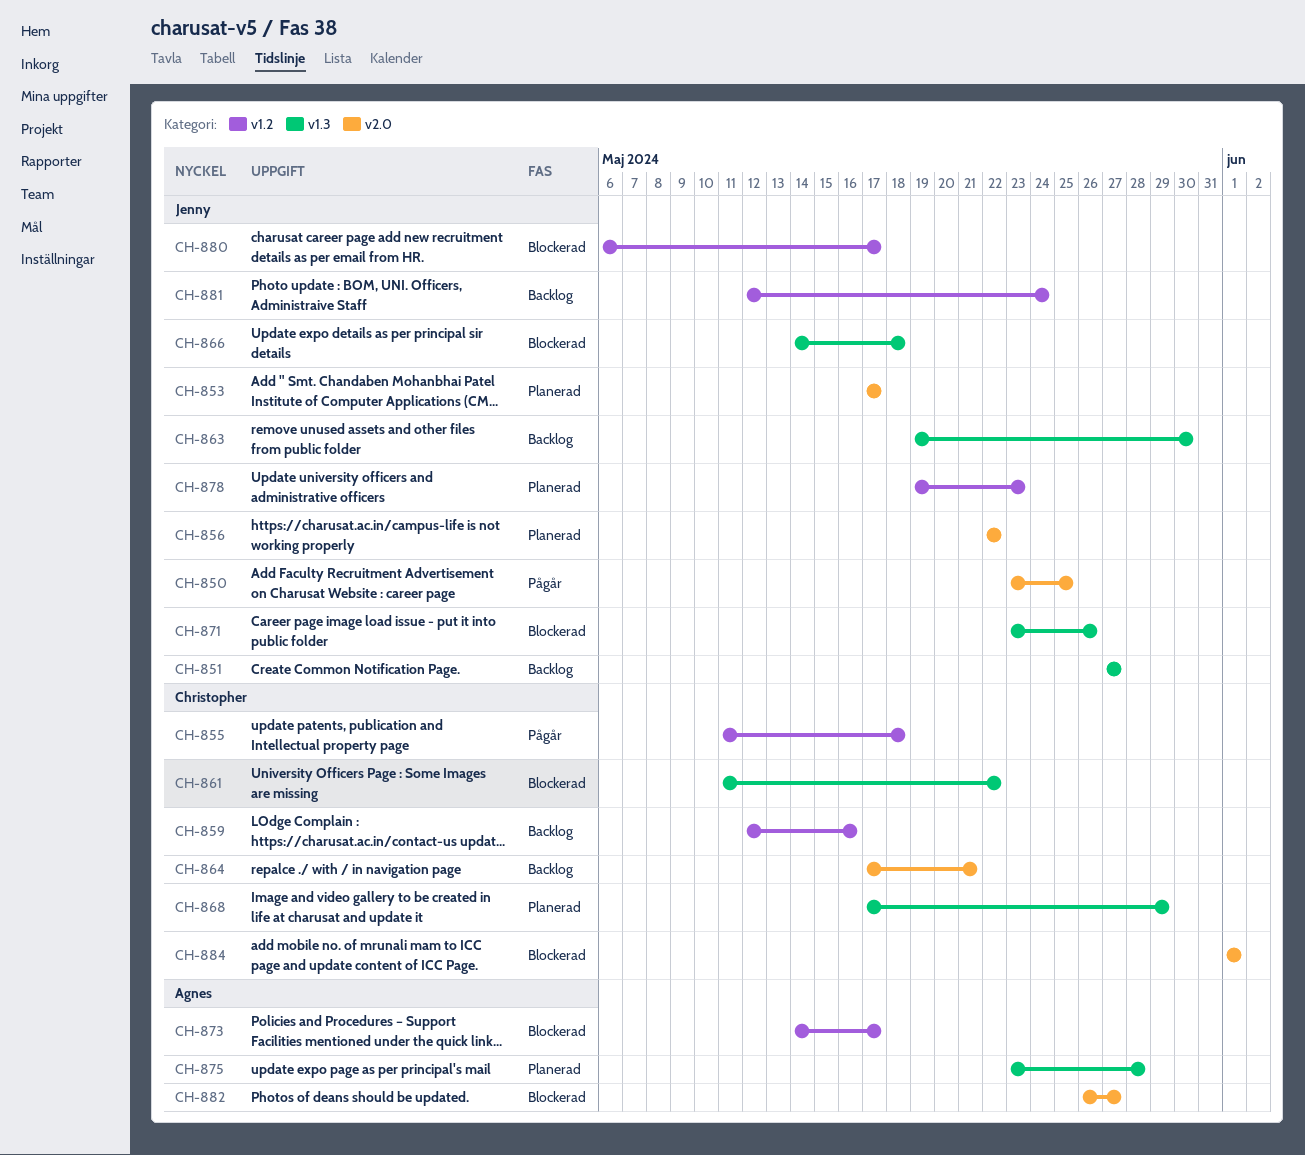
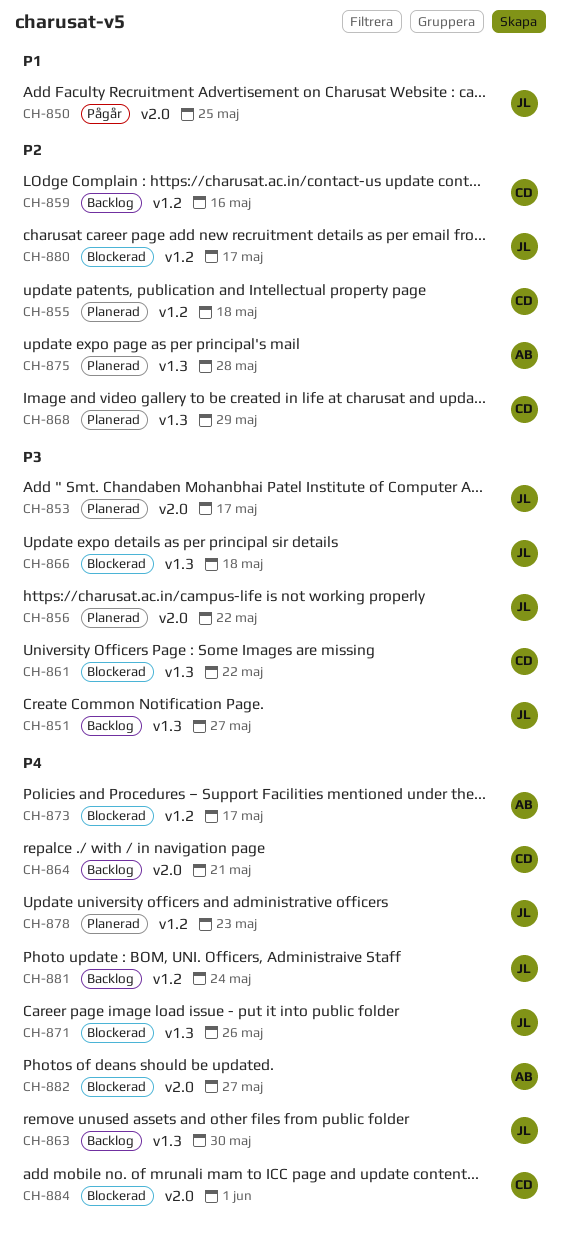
CH-855, status: Pågår -> Planerad

